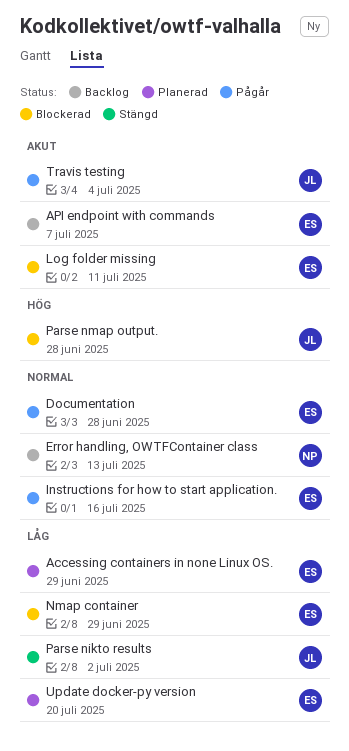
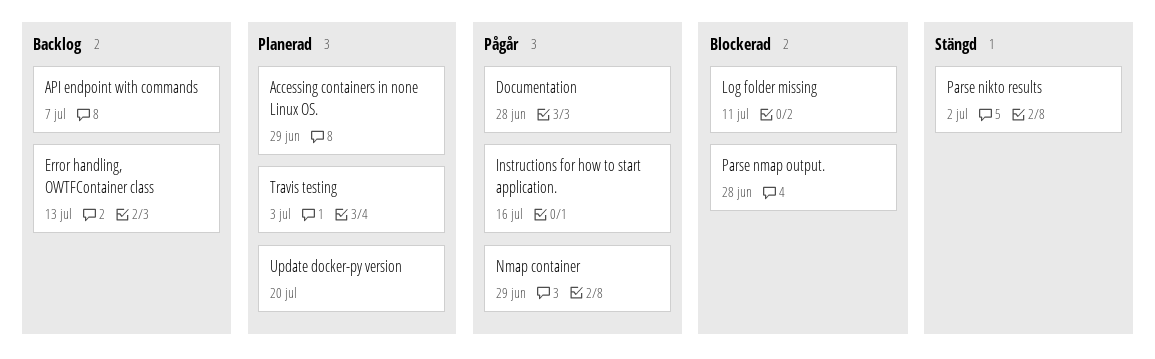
Nmap container, status: Blockerad -> Pågår
Travis testing, status: Pågår -> Planerad
Travis testing, due: Jul 4 -> Jul 3

